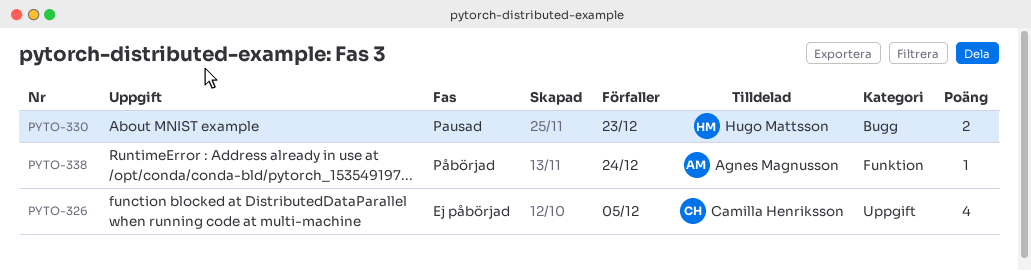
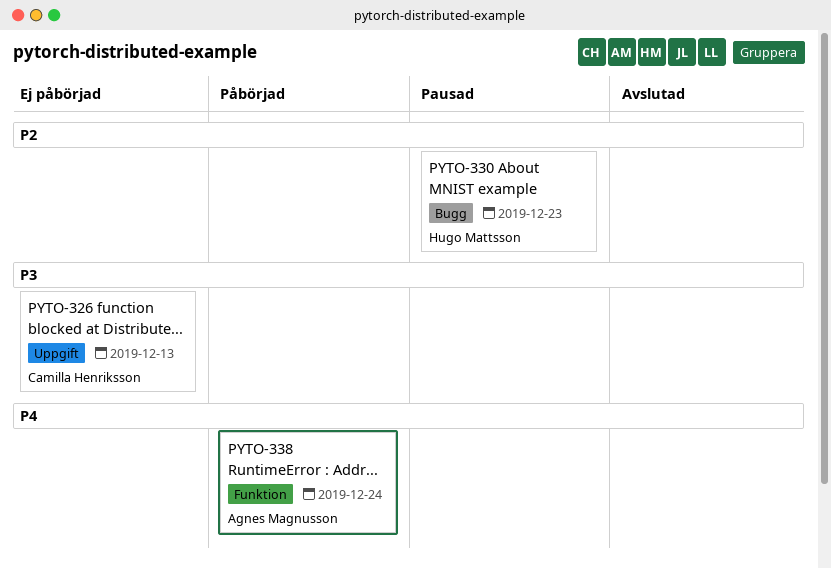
PYTO-326, due: Dec 5 -> Dec 13

